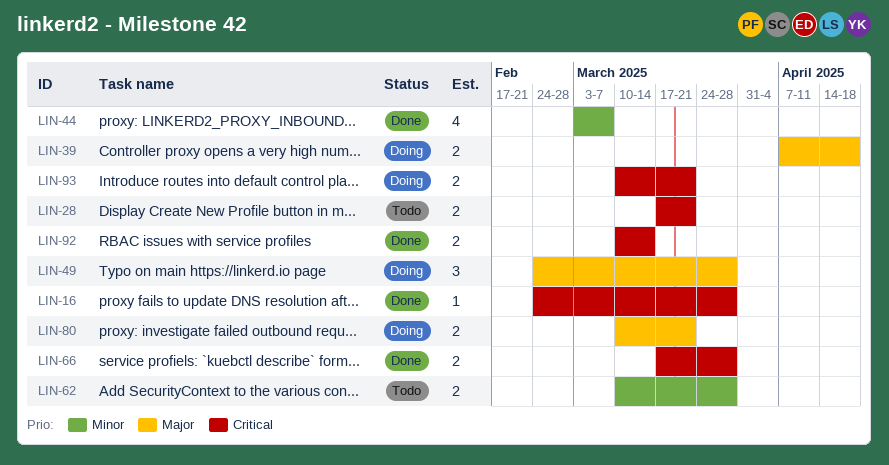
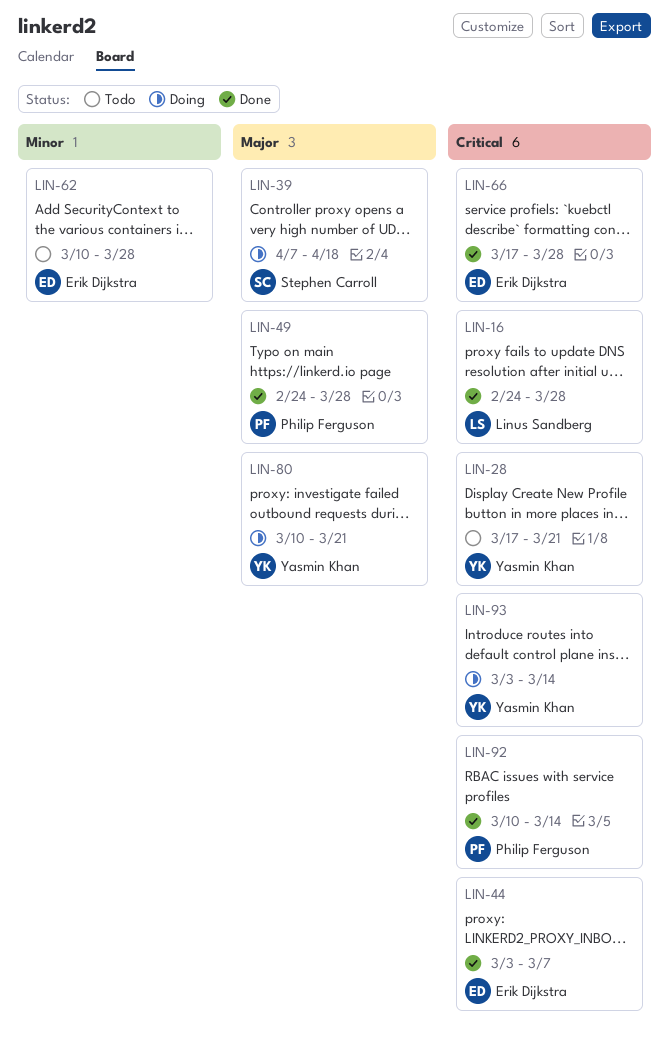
LIN-44, priority: Minor -> Critical
LIN-49, status: Doing -> Done
LIN-93, start: Mar 10 -> Mar 3
LIN-93, due: Mar 21 -> Mar 14

